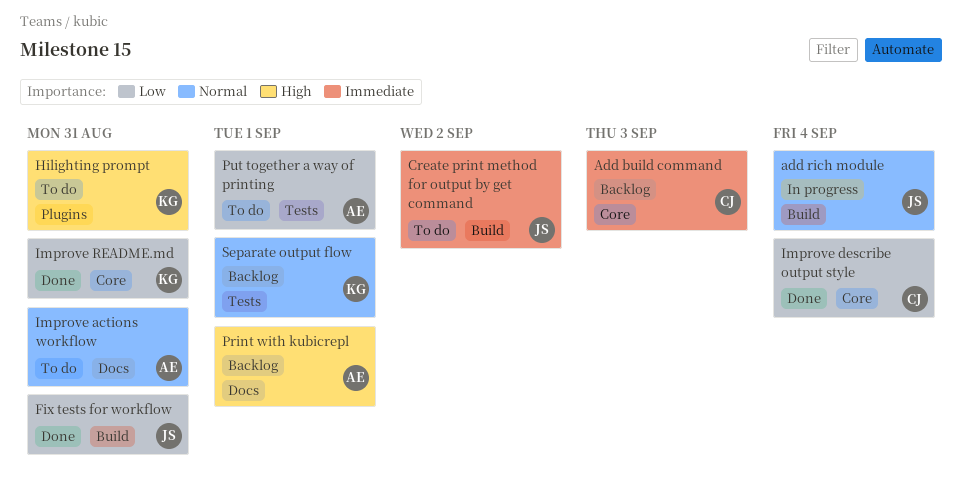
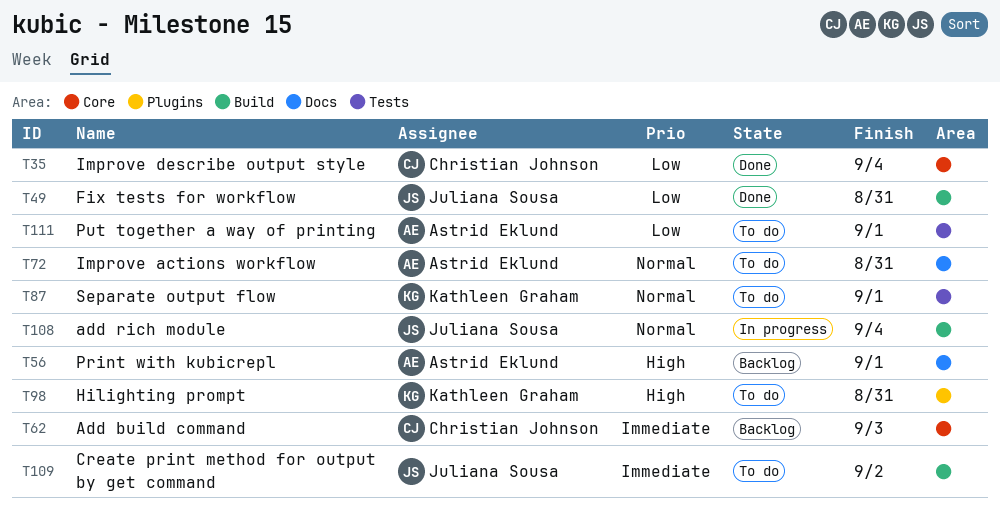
Improve README.md: present -> none
Separate output flow, status: Backlog -> To do

